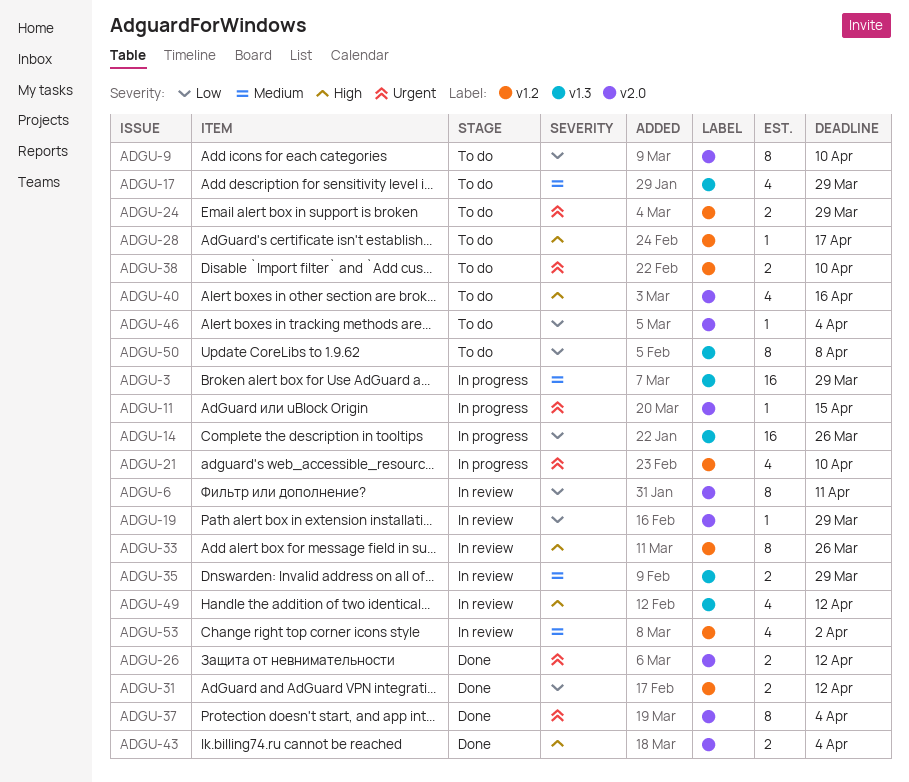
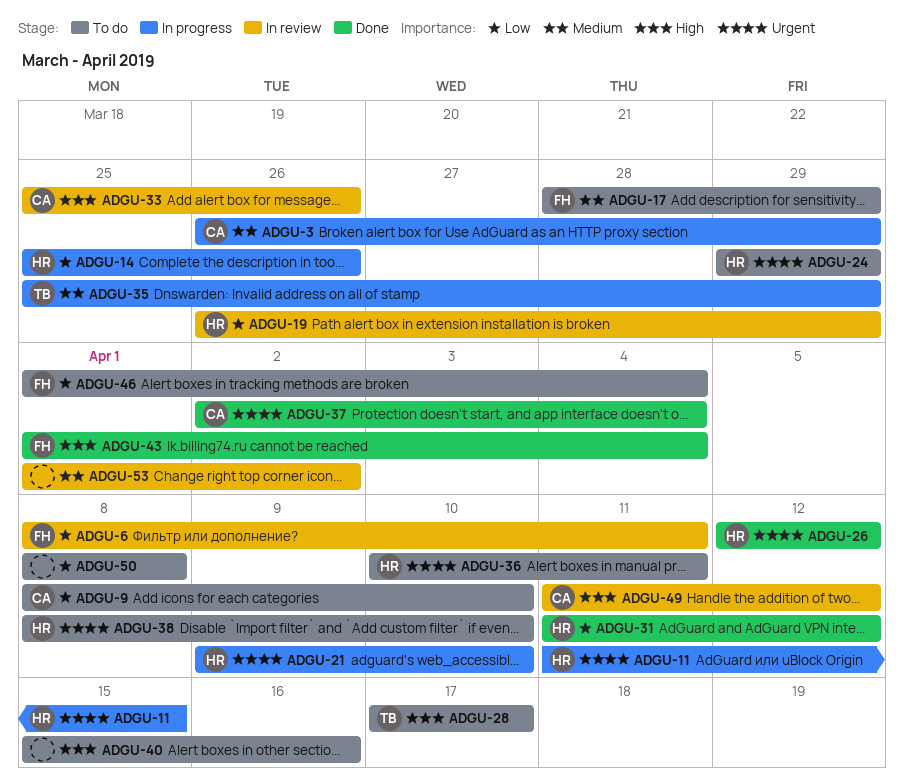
ADGU-35, status: In review -> In progress
ADGU-36: none -> present

